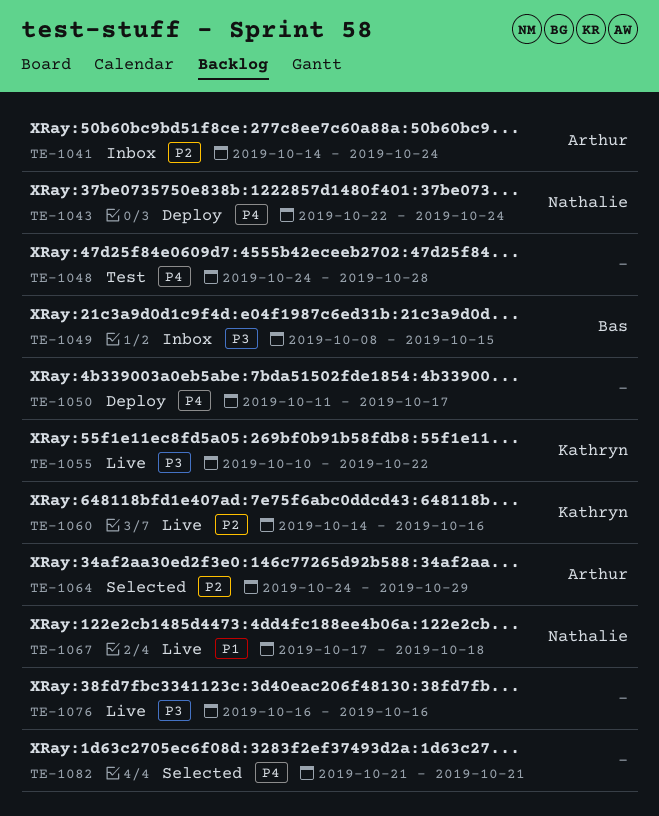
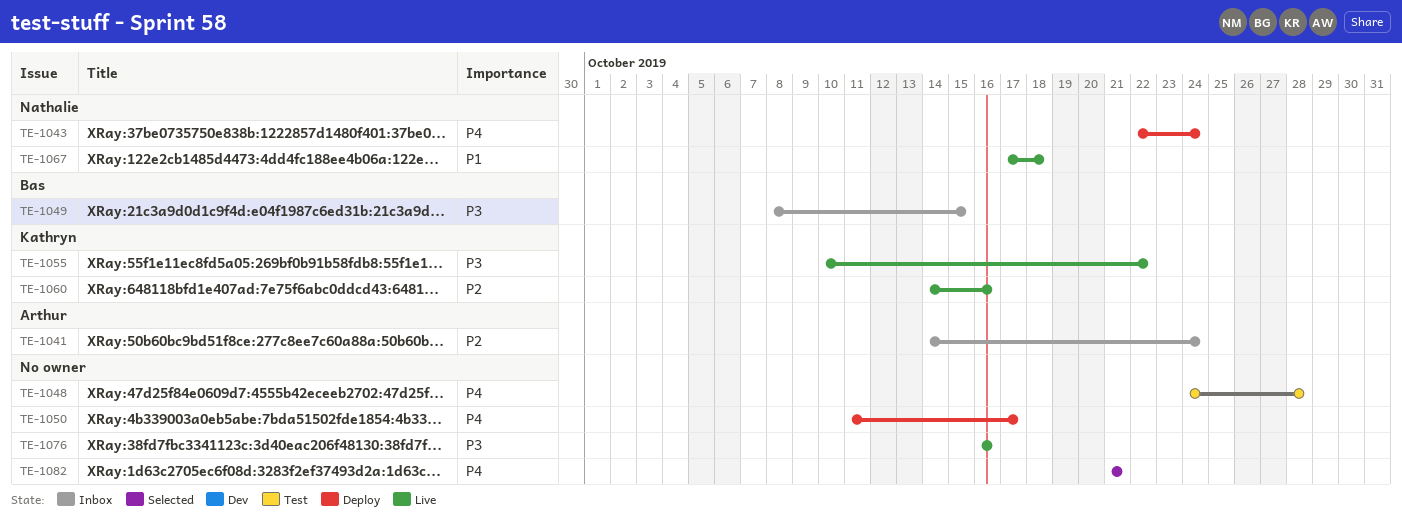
TE-1064: present -> none

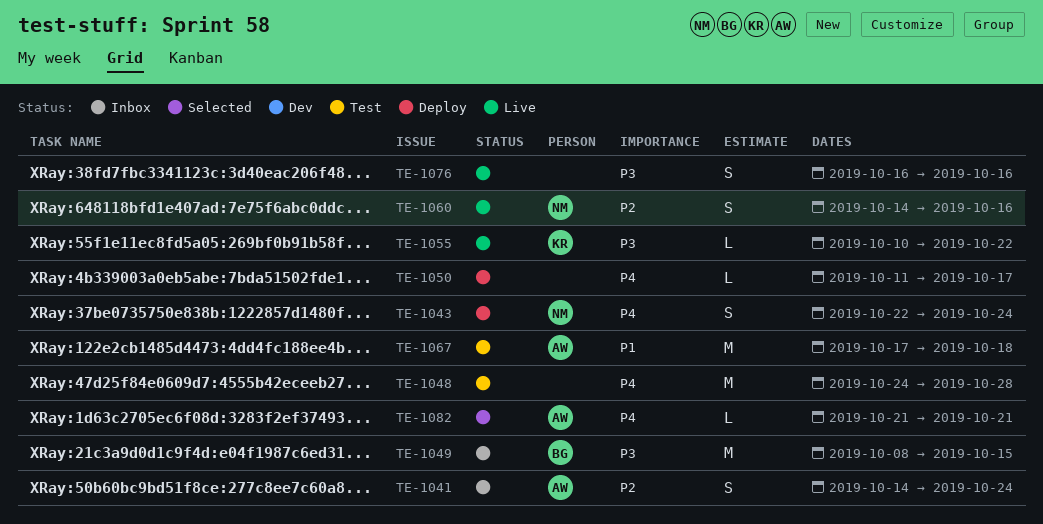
TE-1060, owner: Kathryn -> Nathalie
TE-1067, status: Live -> Test
TE-1067, owner: Nathalie -> Arthur
TE-1082, owner: none -> Arthur

